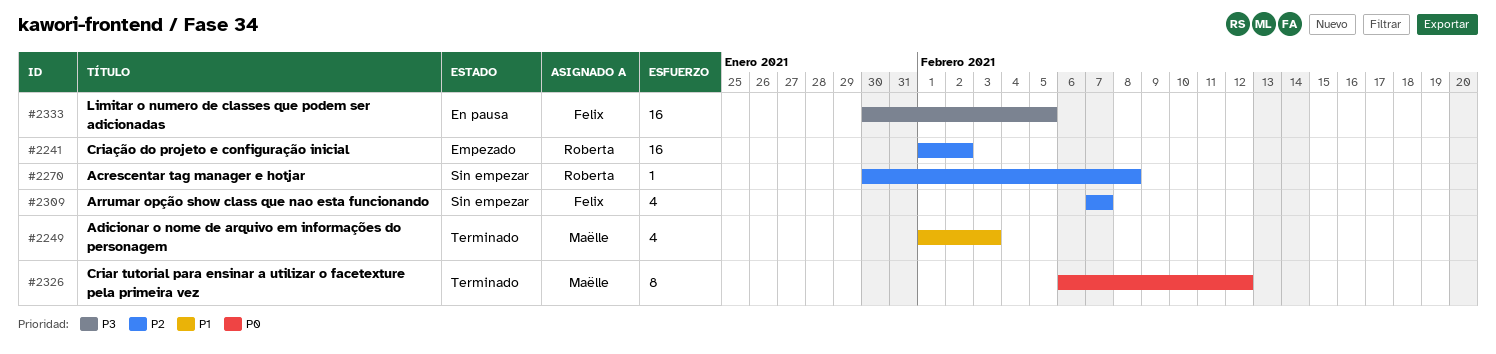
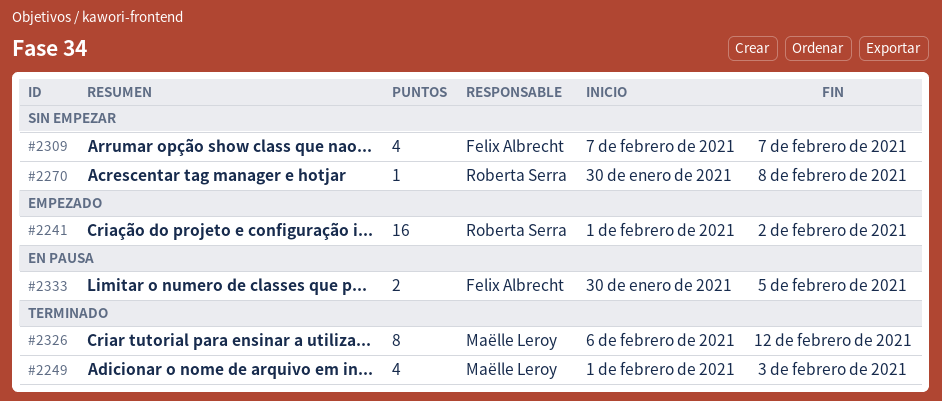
#2333, estimate: 16 -> 2

